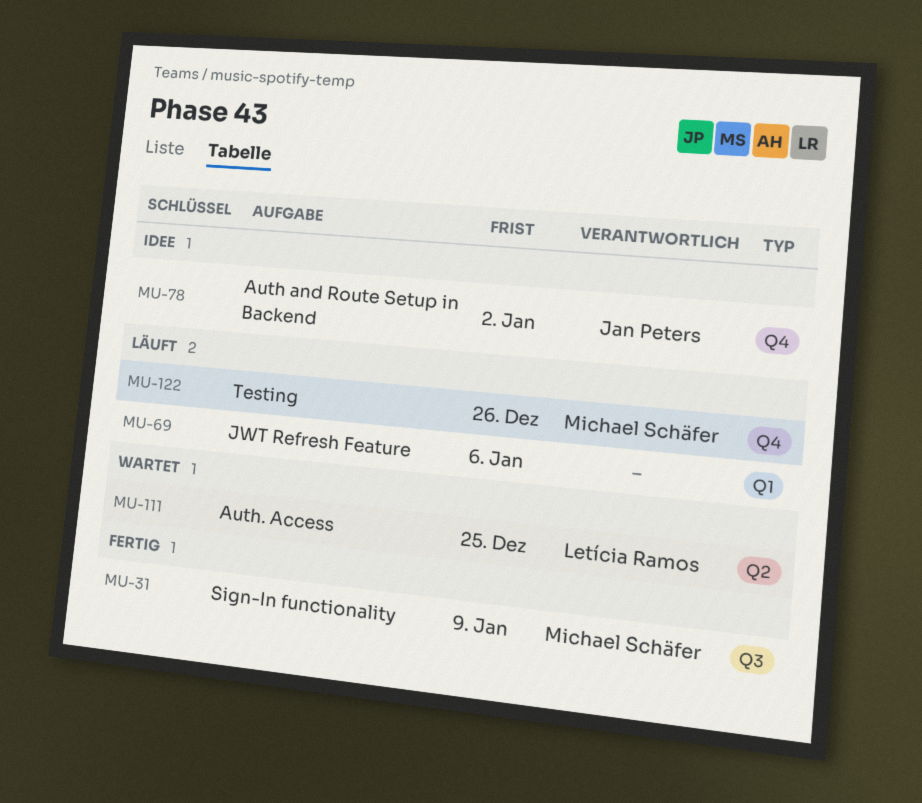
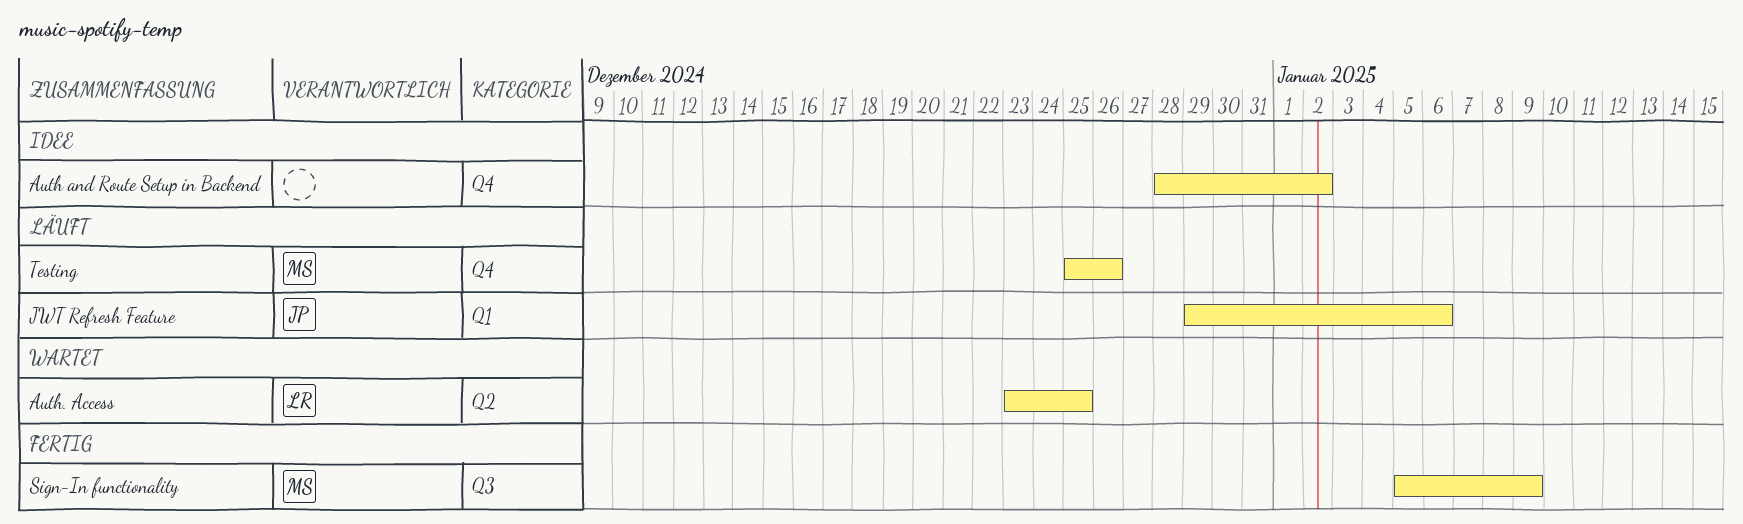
Auth and Route Setup in Backend, owner: Jan Peters -> none
JWT Refresh Feature, owner: none -> Jan Peters

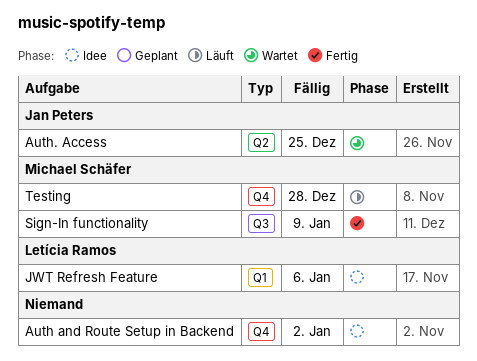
Auth. Access, owner: Letícia Ramos -> Jan Peters
JWT Refresh Feature, status: Läuft -> Idee
JWT Refresh Feature, owner: Jan Peters -> Letícia Ramos
Testing, due: Dec 26 -> Dec 28

